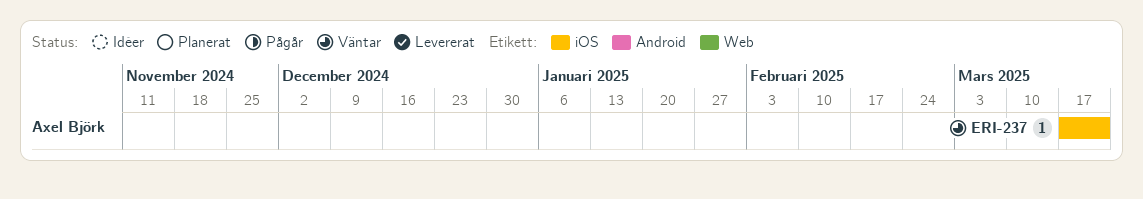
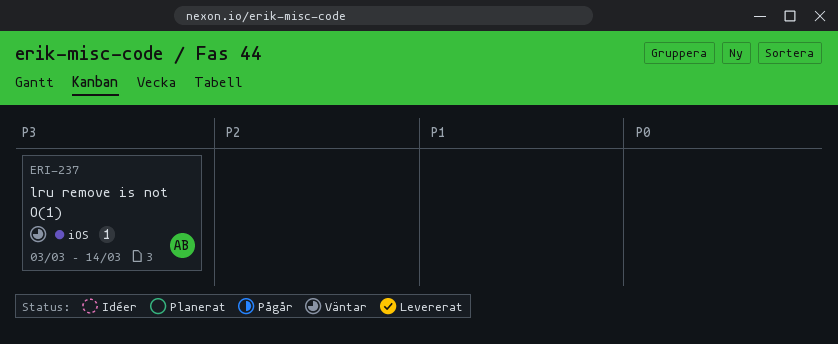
ERI-237, start: Mar 17 -> Mar 3
ERI-237, due: Mar 21 -> Mar 14

